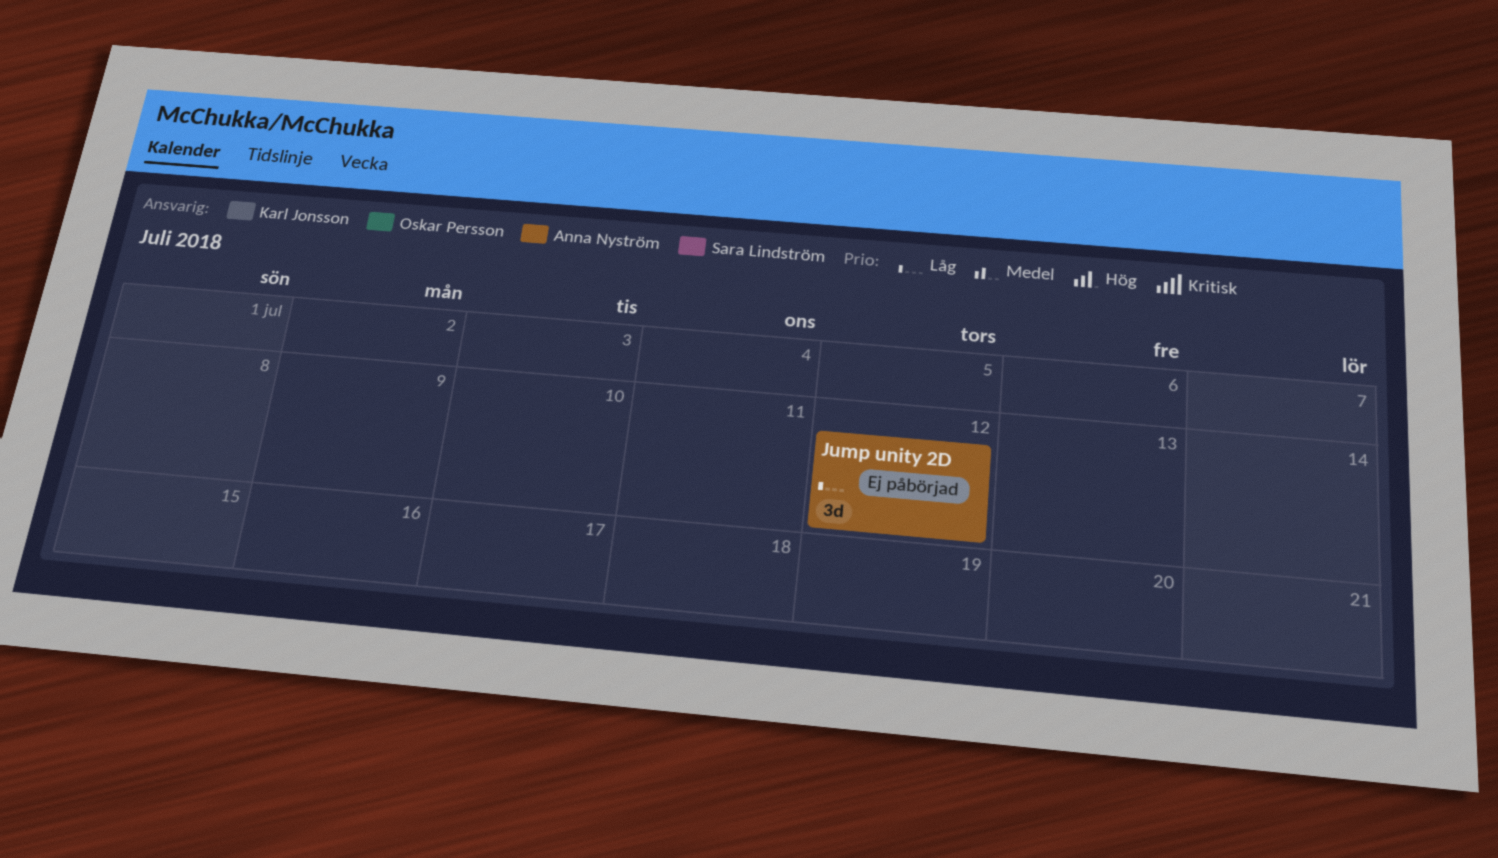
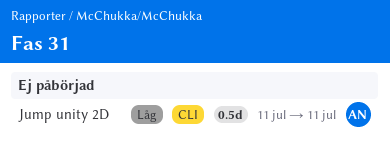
Jump unity 2D, estimate: 3d -> 0.5d
Jump unity 2D, due: Jul 12 -> Jul 11

